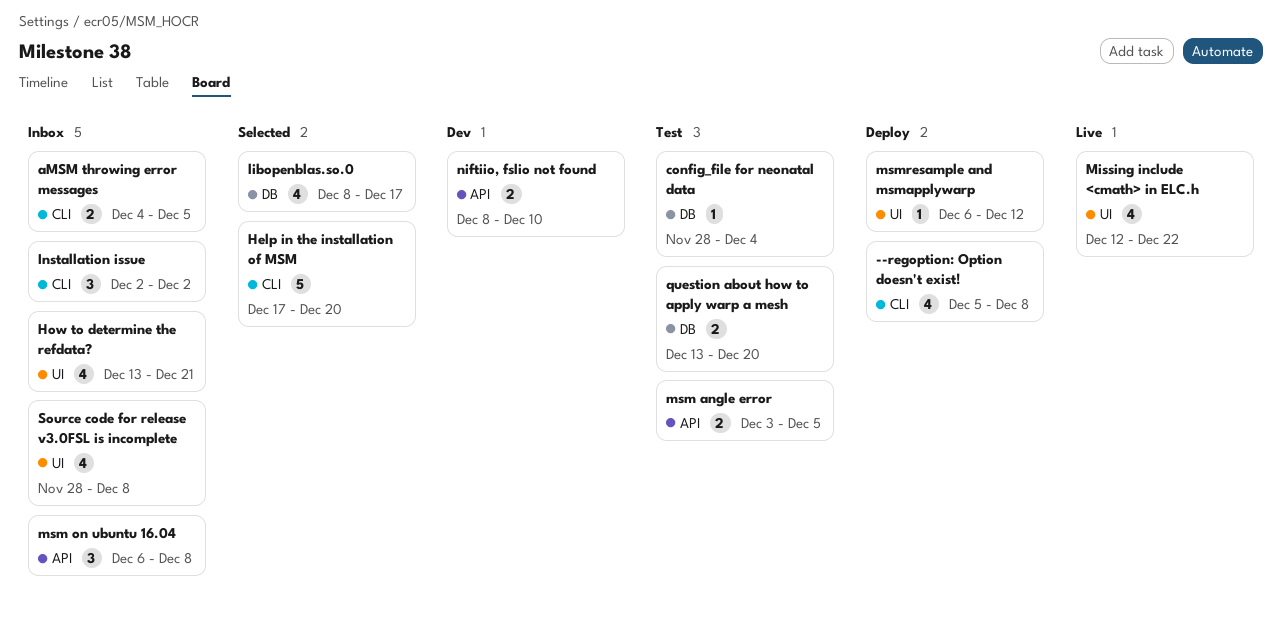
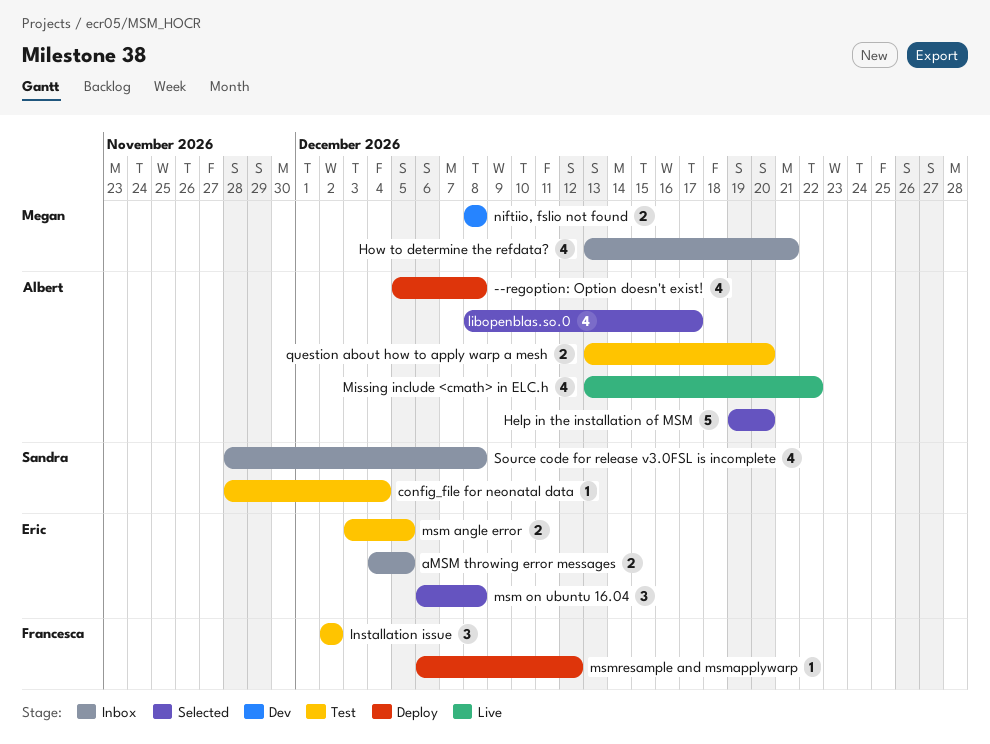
Help in the installation of MSM, start: Dec 17 -> Dec 19
Installation issue, status: Inbox -> Test
Missing include <cmath> in ELC.h, start: Dec 12 -> Dec 13
msm on ubuntu 16.04, status: Inbox -> Selected
niftiio, fslio not found, due: Dec 10 -> Dec 8

